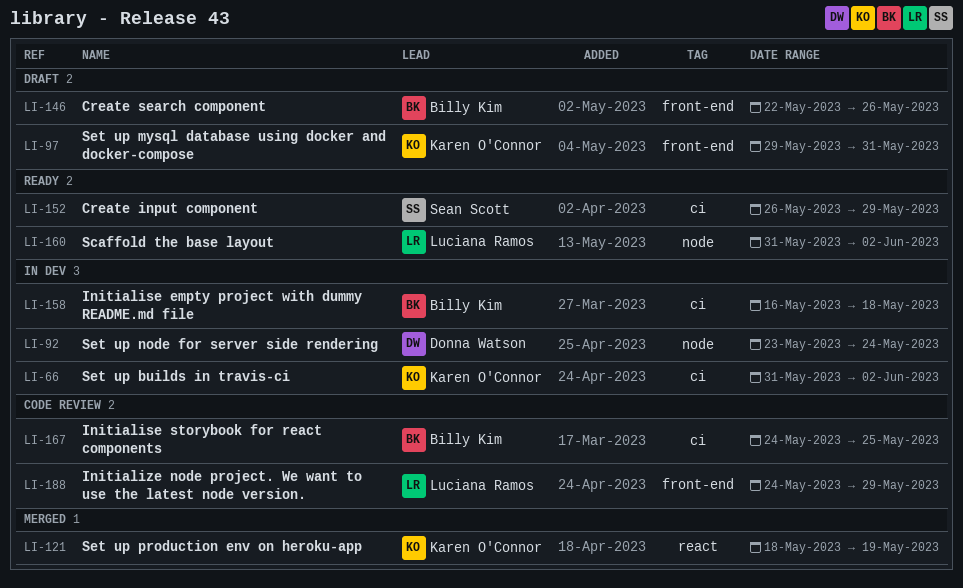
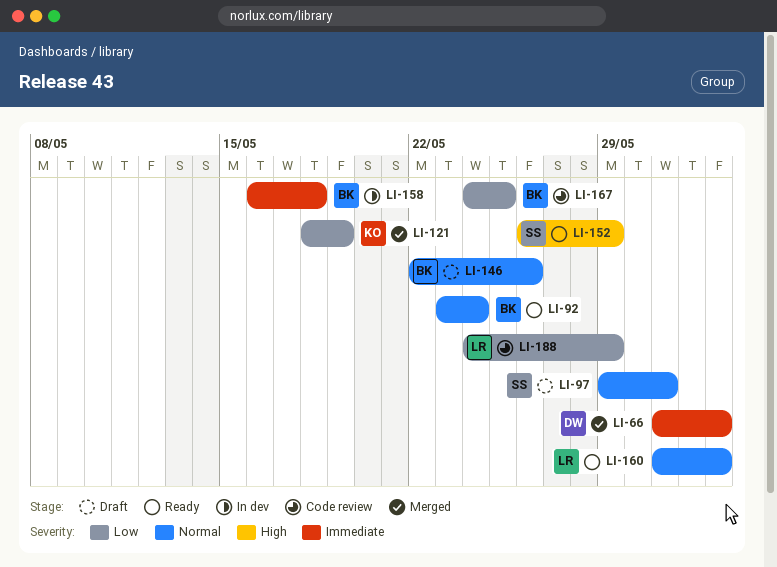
LI-66, status: In dev -> Merged
LI-66, owner: Karen O'Connor -> Donna Watson
LI-92, status: In dev -> Ready
LI-92, owner: Donna Watson -> Billy Kim
LI-97, owner: Karen O'Connor -> Sean Scott

